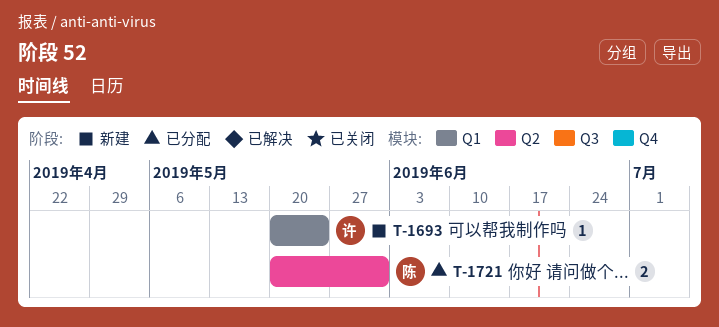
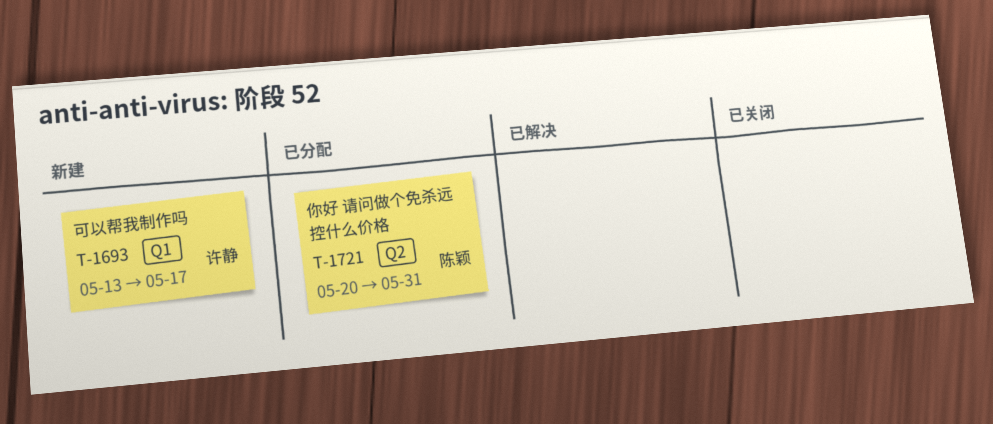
T-1693, start: May 20 -> May 13
T-1693, due: May 24 -> May 17

